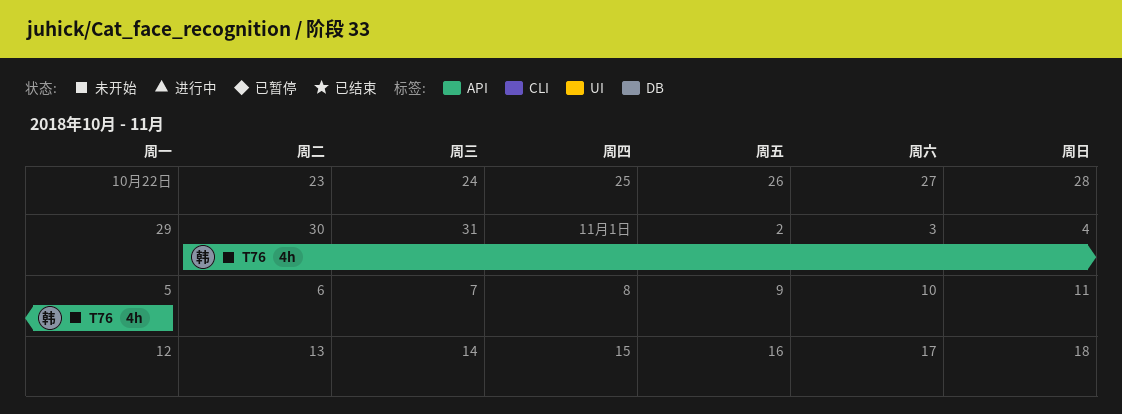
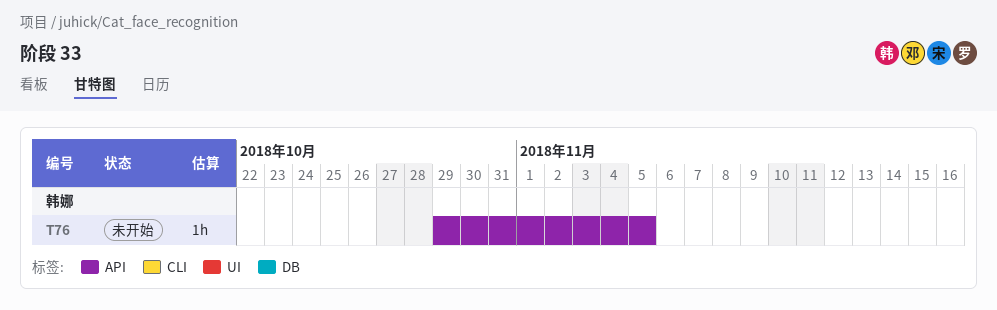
T76, estimate: 4h -> 1h
T76, start: Oct 30 -> Oct 29

